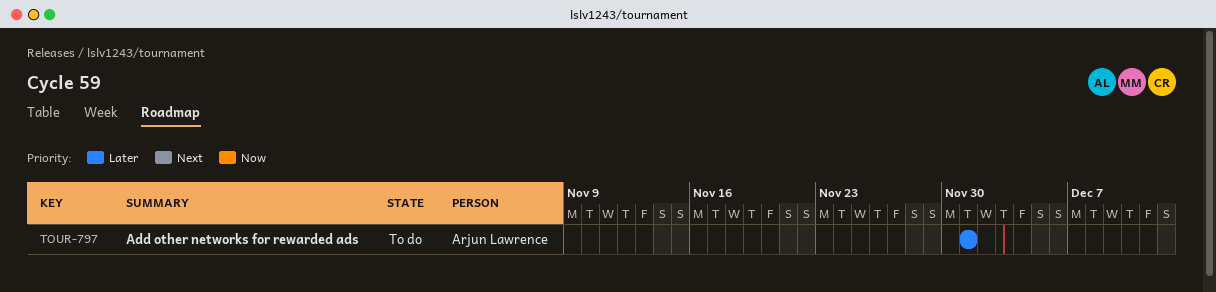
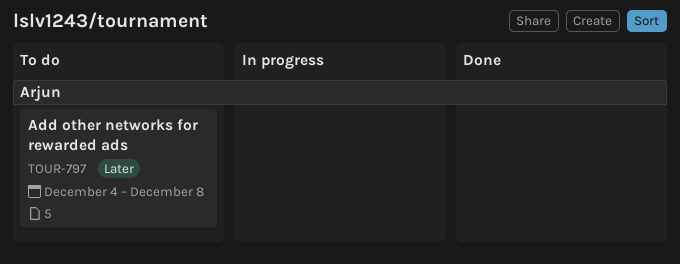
TOUR-797, start: Dec 1 -> Dec 4
TOUR-797, due: Dec 1 -> Dec 8

